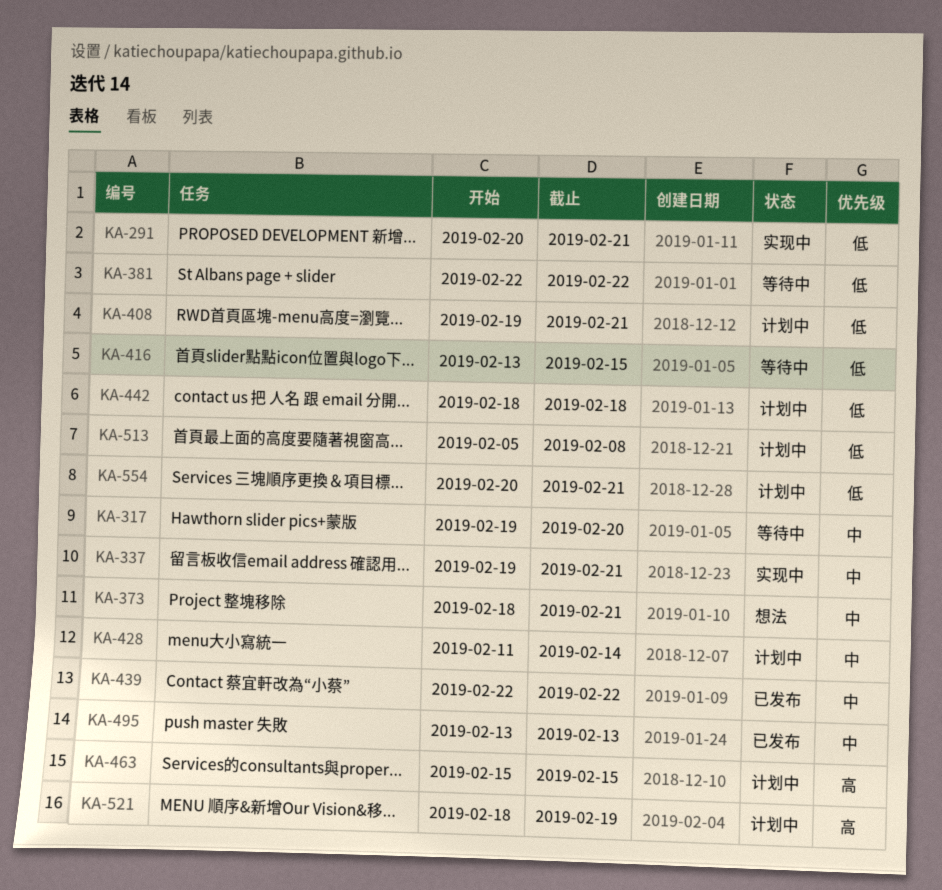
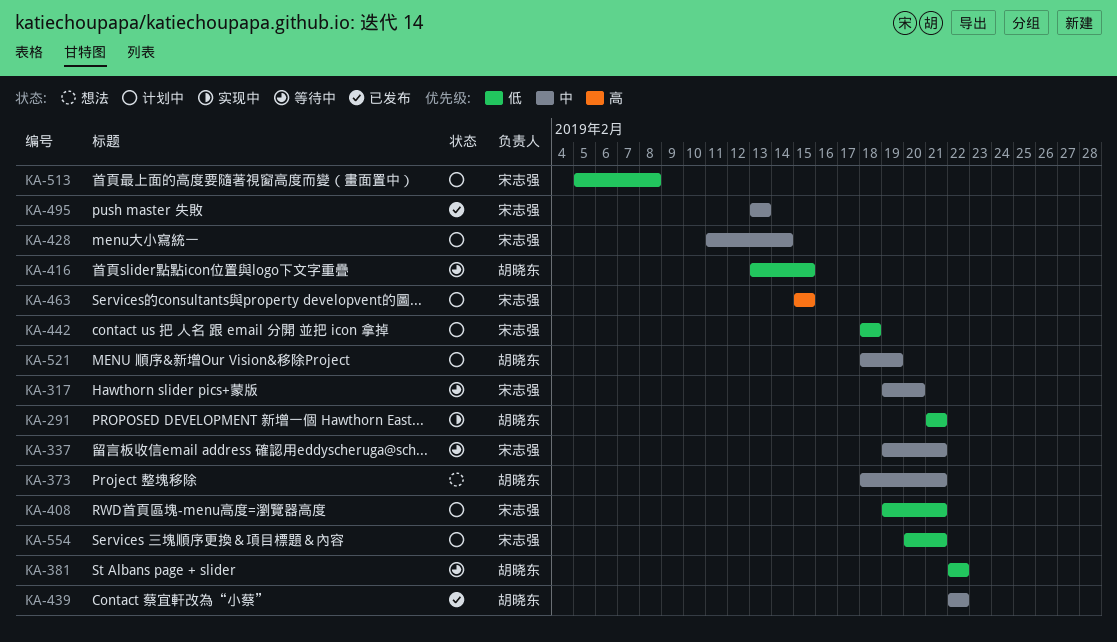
KA-291, start: Feb 20 -> Feb 21
KA-337, status: 实现中 -> 等待中
KA-521, priority: 高 -> 中

